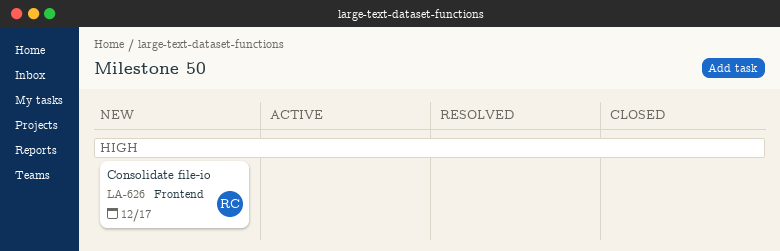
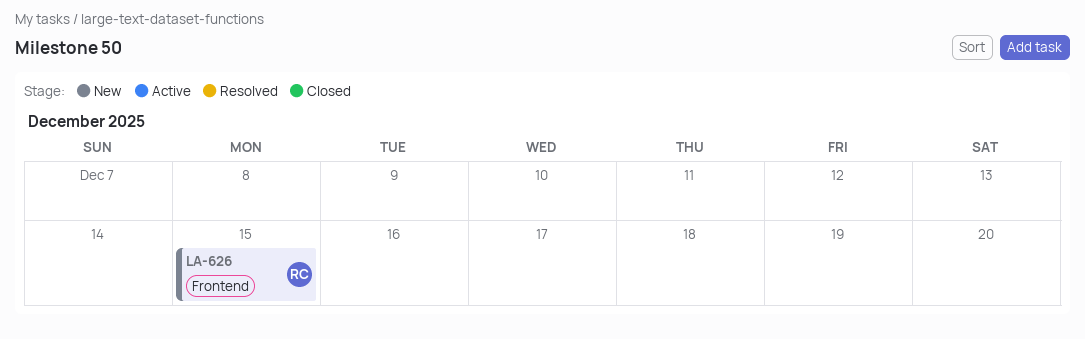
LA-626, due: Dec 17 -> Dec 15

